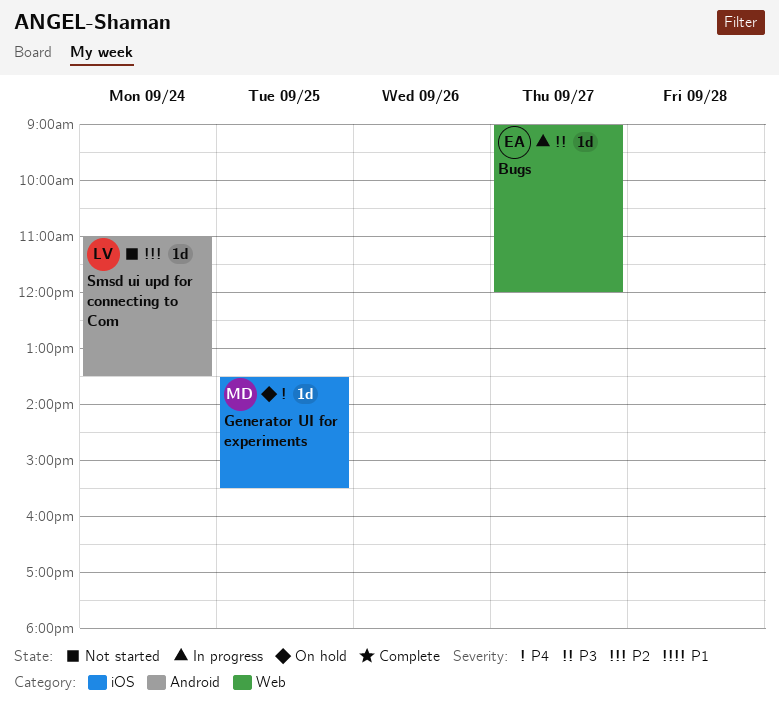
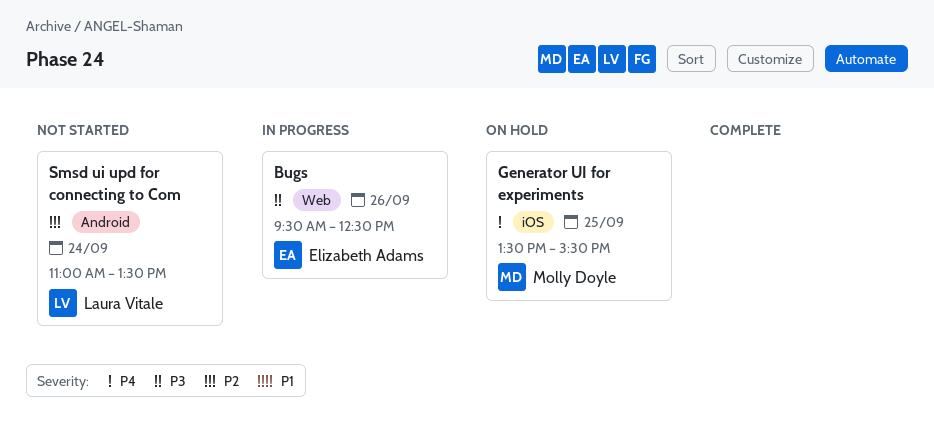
Bugs, day: Sep 27 -> Sep 26
Bugs, begins: 09:00 -> 09:30
Bugs, ends: 12:00 -> 12:30

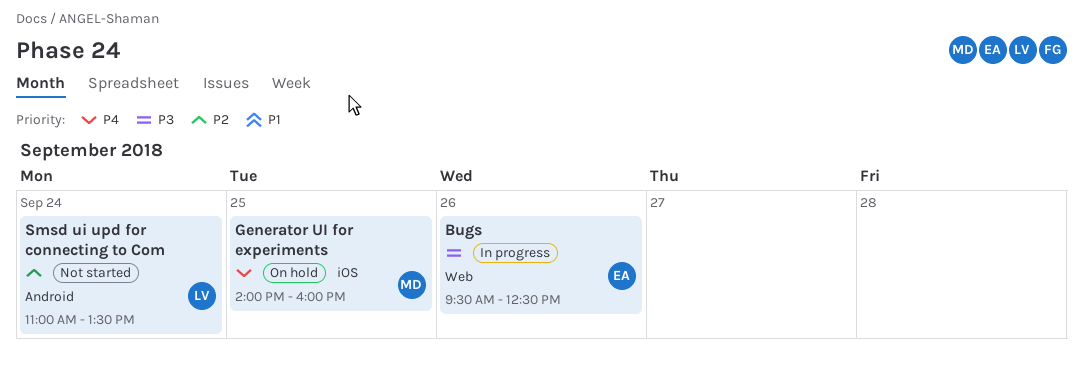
Generator UI for experiments, begins: 13:30 -> 14:00
Generator UI for experiments, ends: 15:30 -> 16:00

